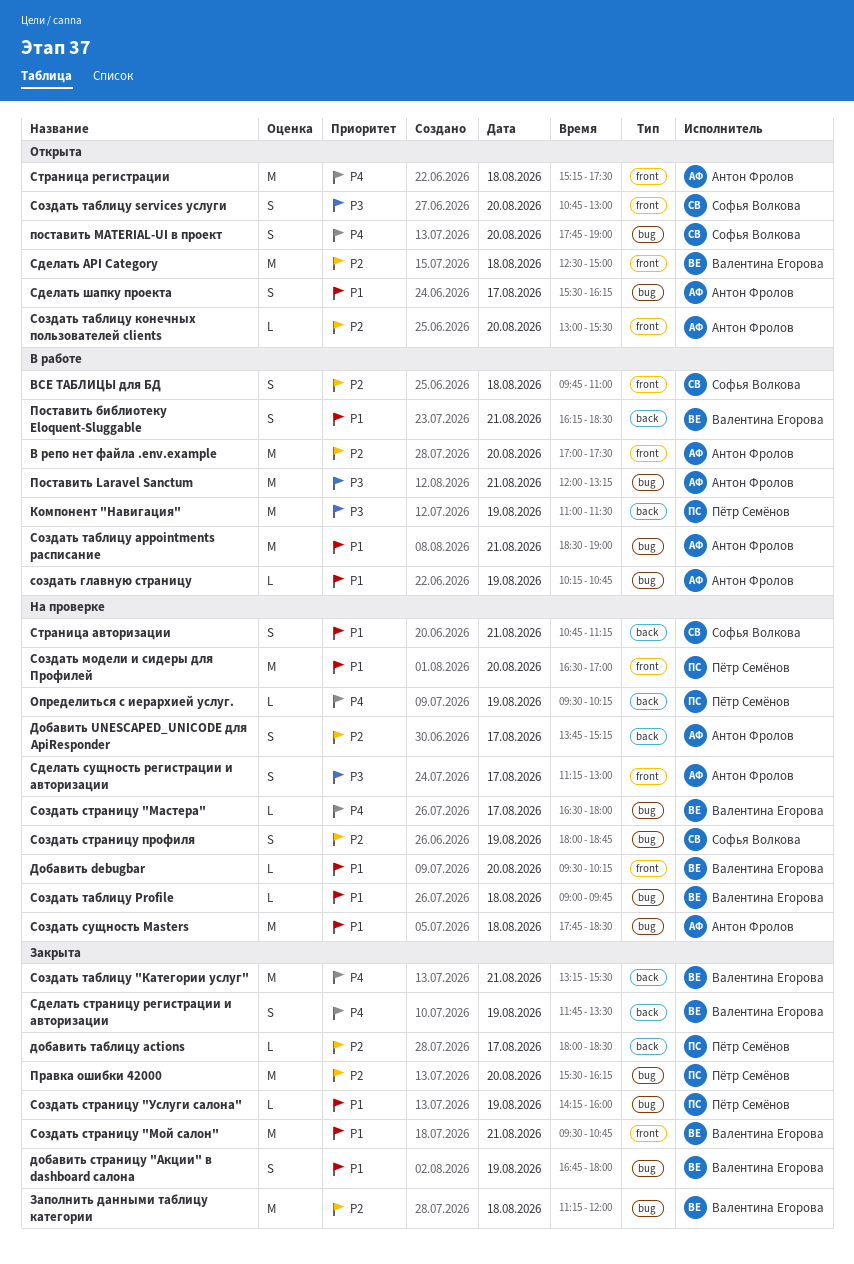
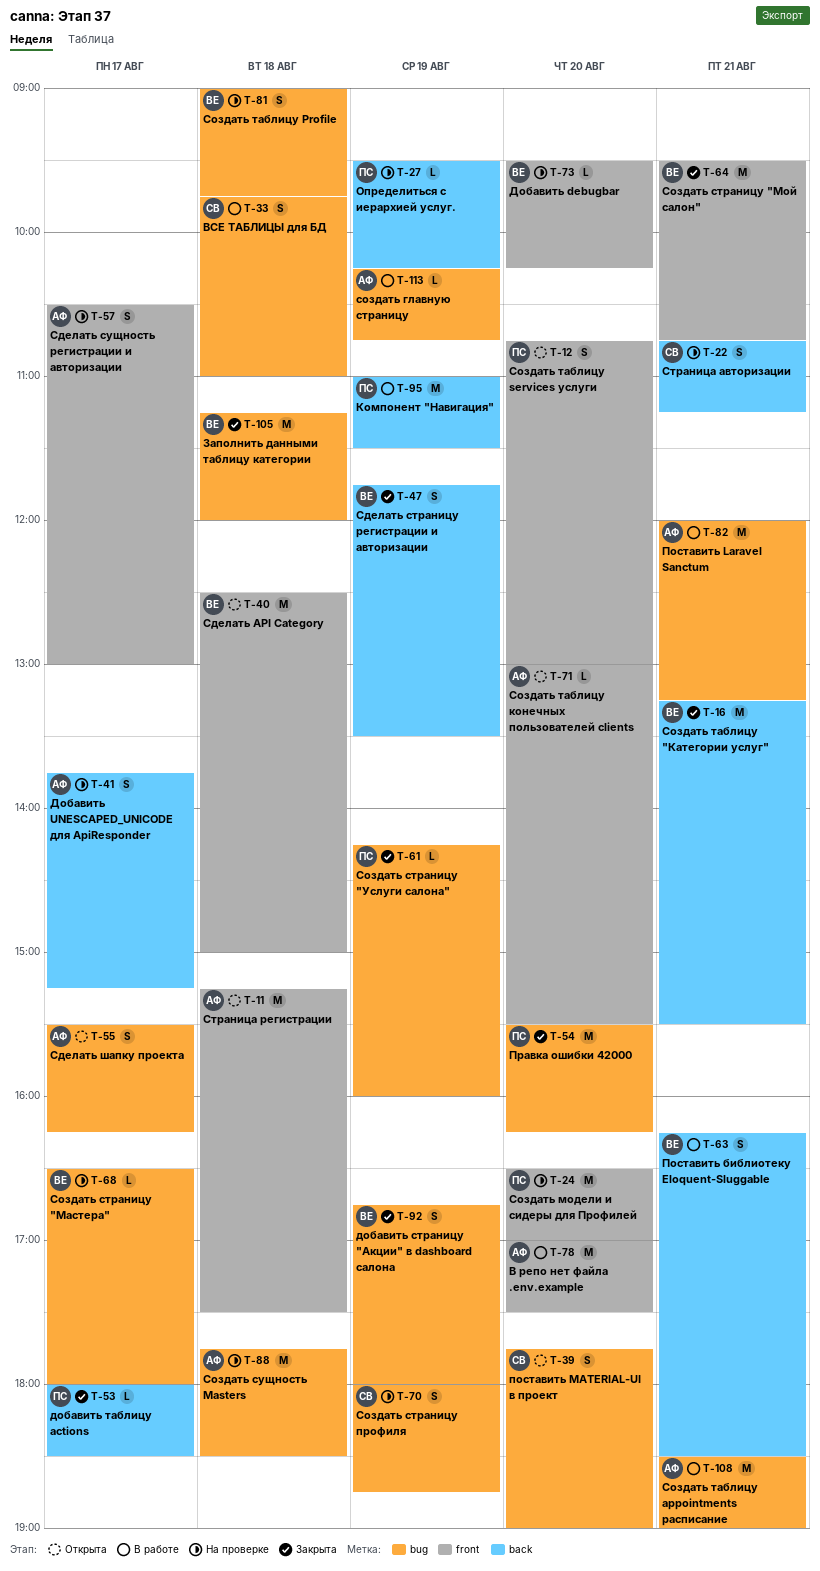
ВСЕ ТАБЛИЦЫ для БД, label: front -> bug
Сделать сущность регистрации и авторизации, begins: 11:15 -> 10:30
Создать таблицу Profile, estimate: L -> S
Создать таблицу services услуги, owner: Софья Волкова -> Пётр Семёнов

